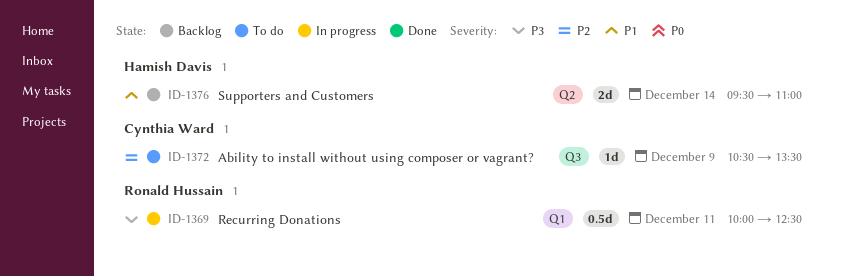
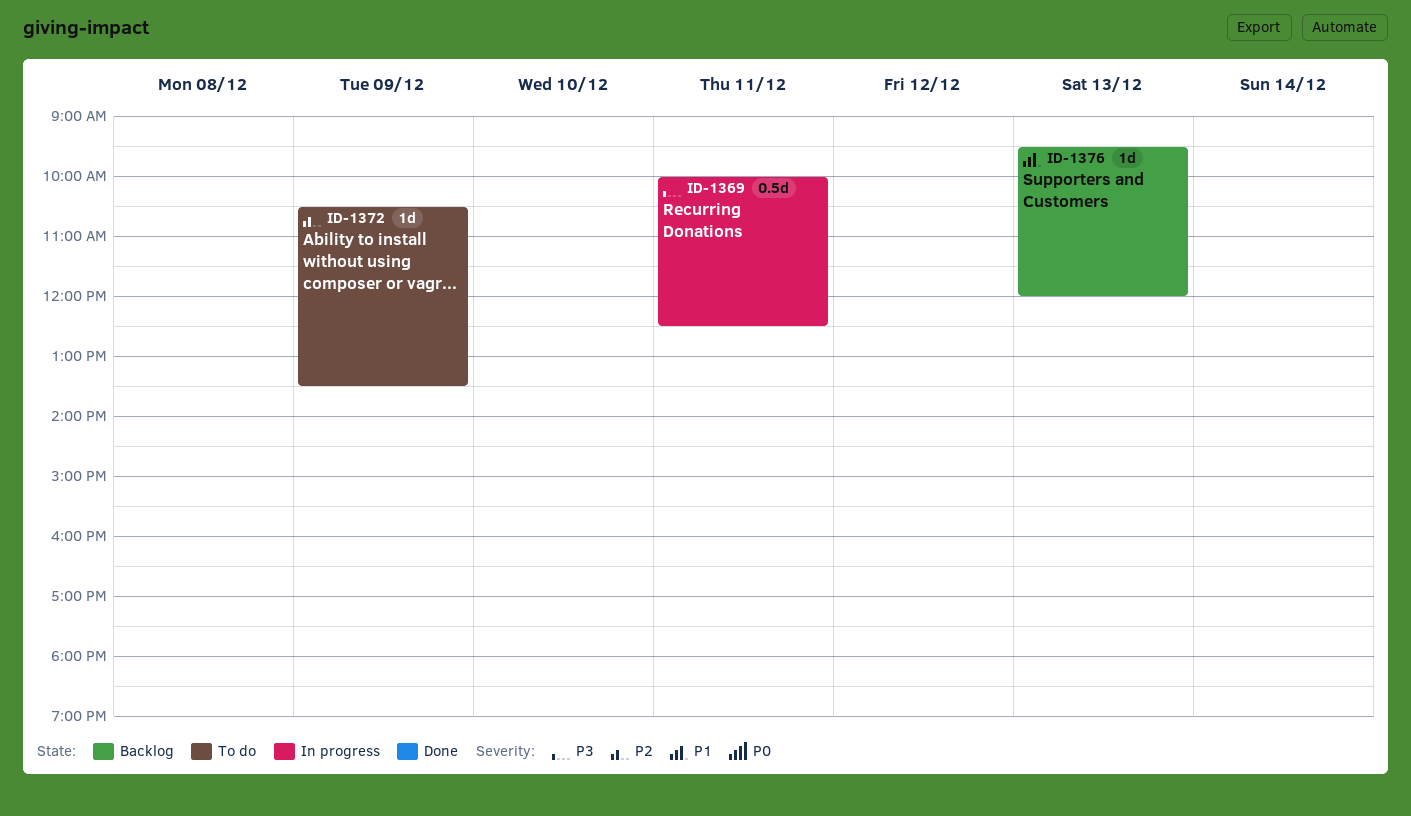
ID-1376, estimate: 2d -> 1d
ID-1376, day: Dec 14 -> Dec 13
ID-1376, ends: 11:00 -> 12:00

